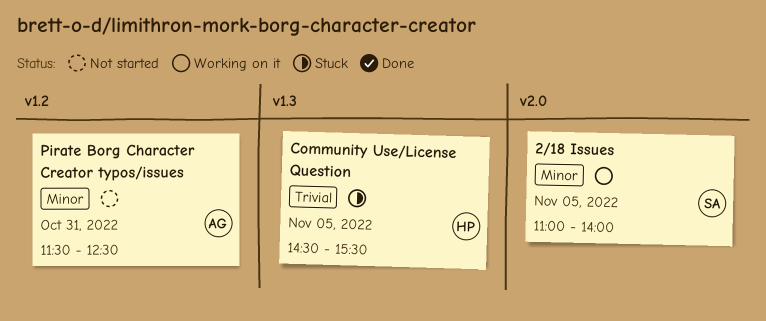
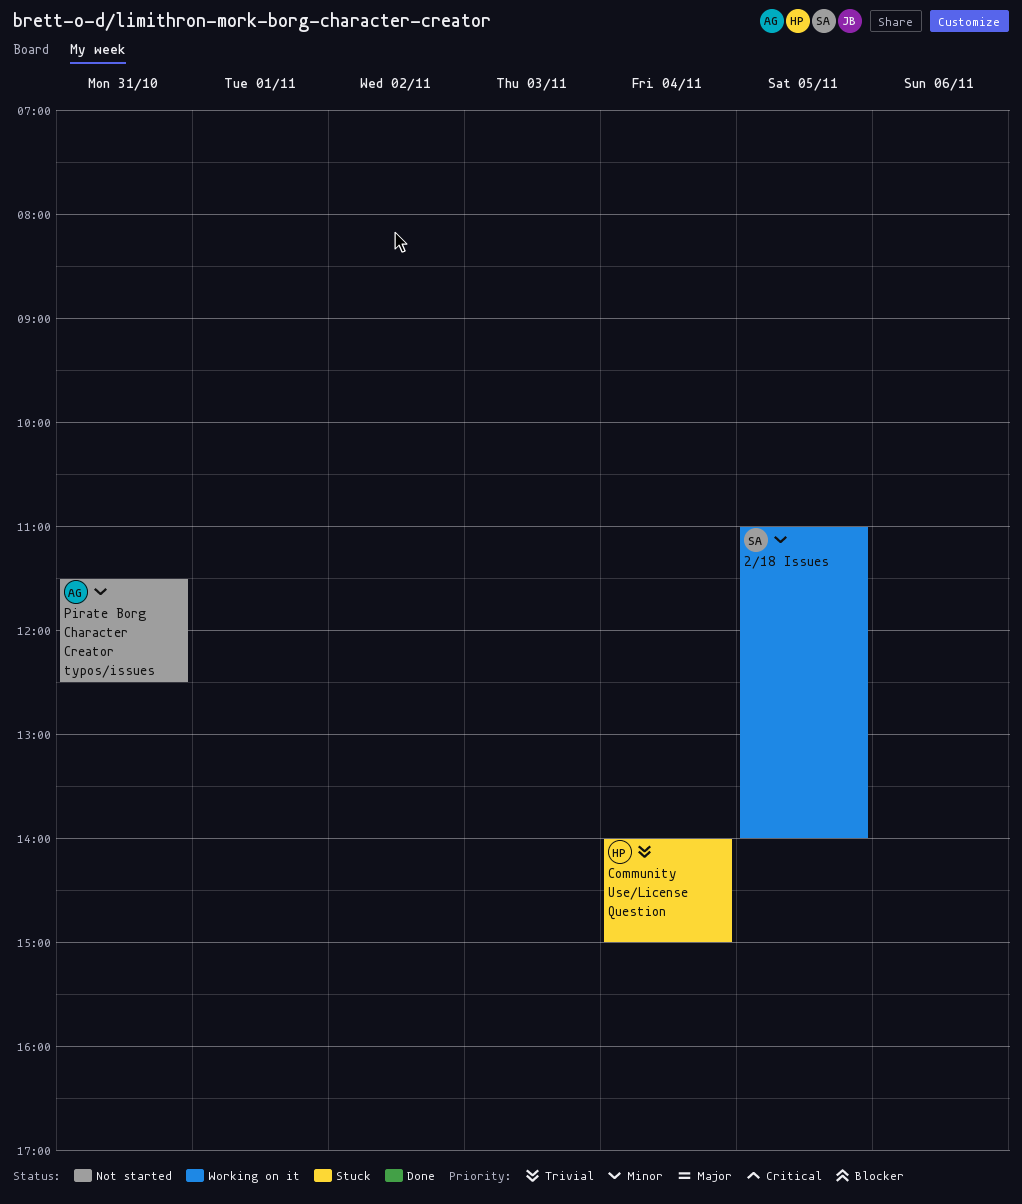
Community Use/License Question, day: Nov 5 -> Nov 4
Community Use/License Question, begins: 14:30 -> 14:00
Community Use/License Question, ends: 15:30 -> 15:00

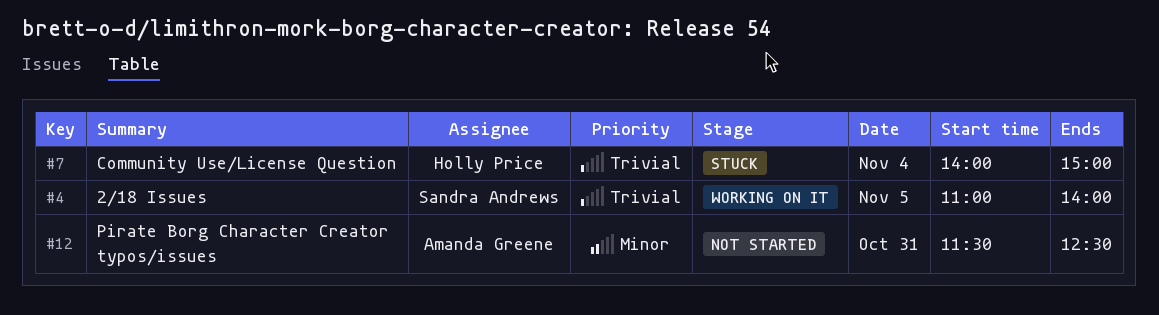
2/18 Issues, priority: Minor -> Trivial

